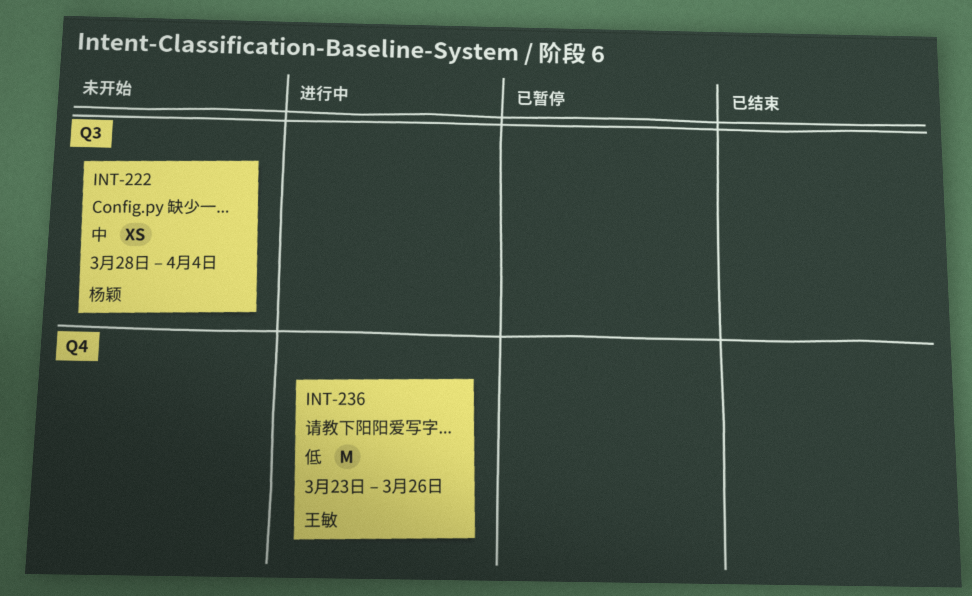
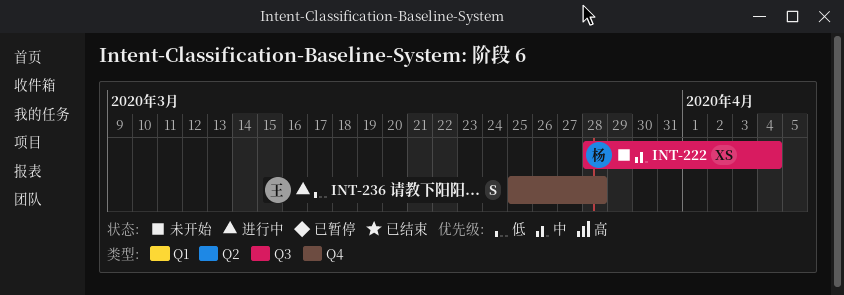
INT-236, estimate: M -> S
INT-236, start: Mar 23 -> Mar 25
INT-236, due: Mar 26 -> Mar 28

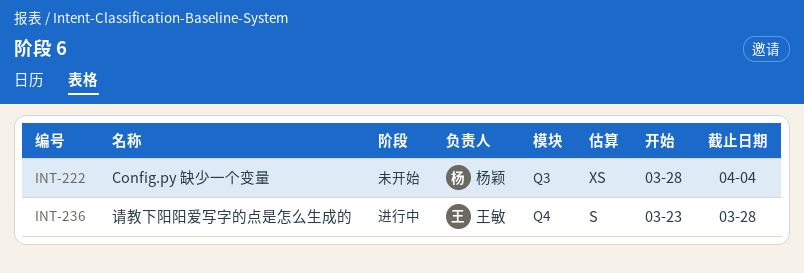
INT-236, start: Mar 25 -> Mar 23

